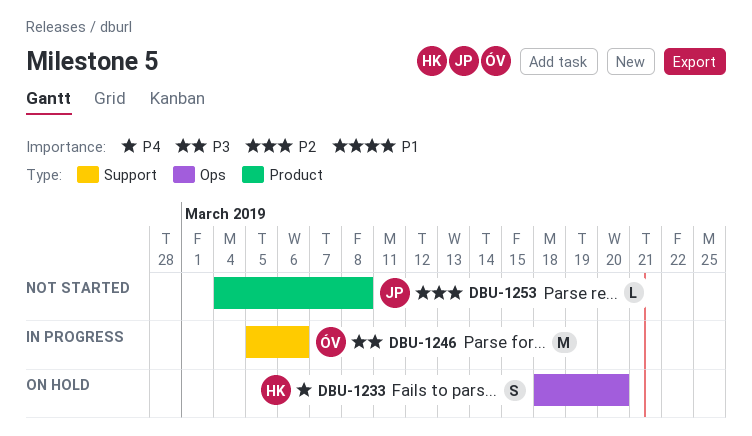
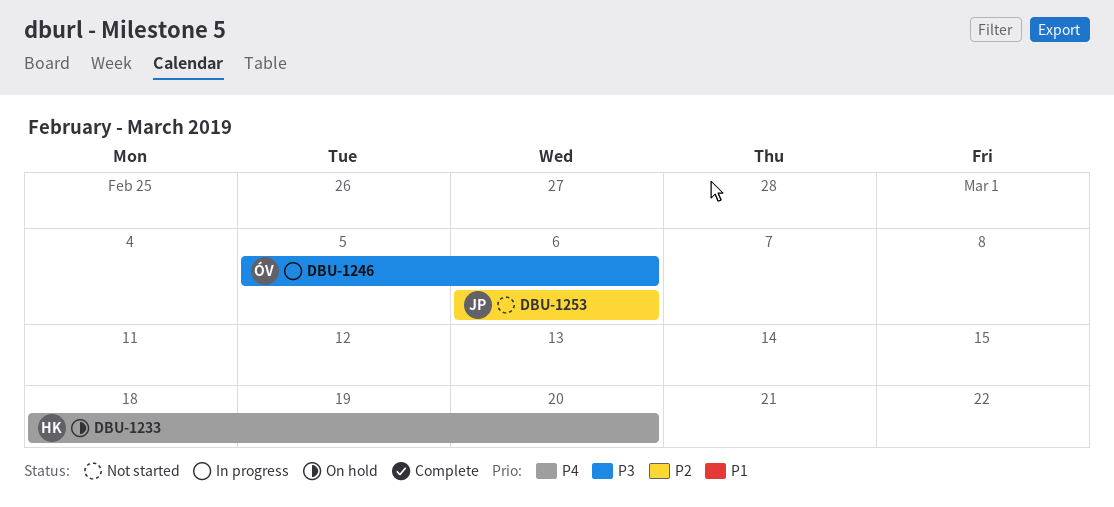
DBU-1253, start: Mar 4 -> Mar 6
DBU-1253, due: Mar 8 -> Mar 6

